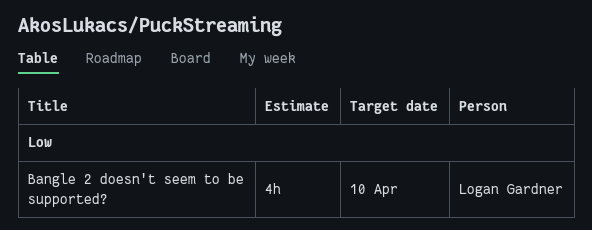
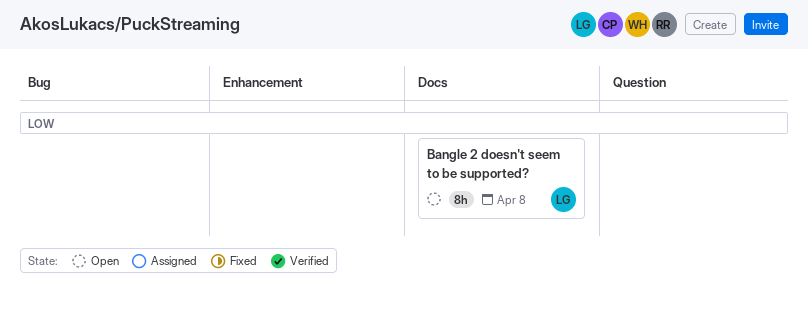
Bangle 2 doesn't seem to be supported?, estimate: 4h -> 8h
Bangle 2 doesn't seem to be supported?, due: Apr 10 -> Apr 8

